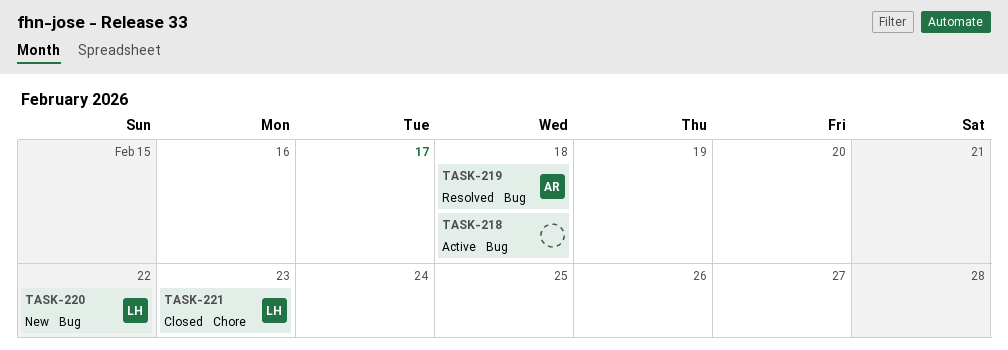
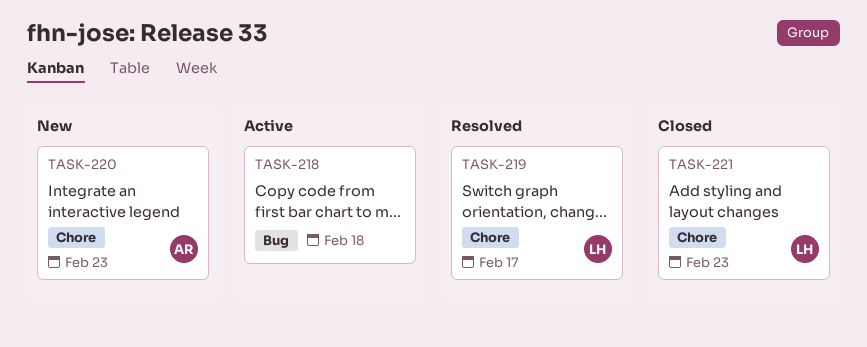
TASK-219, owner: AR -> LH
TASK-219, label: Bug -> Chore
TASK-219, due: Feb 18 -> Feb 17
TASK-220, owner: LH -> AR
TASK-220, label: Bug -> Chore
TASK-220, due: Feb 22 -> Feb 23

